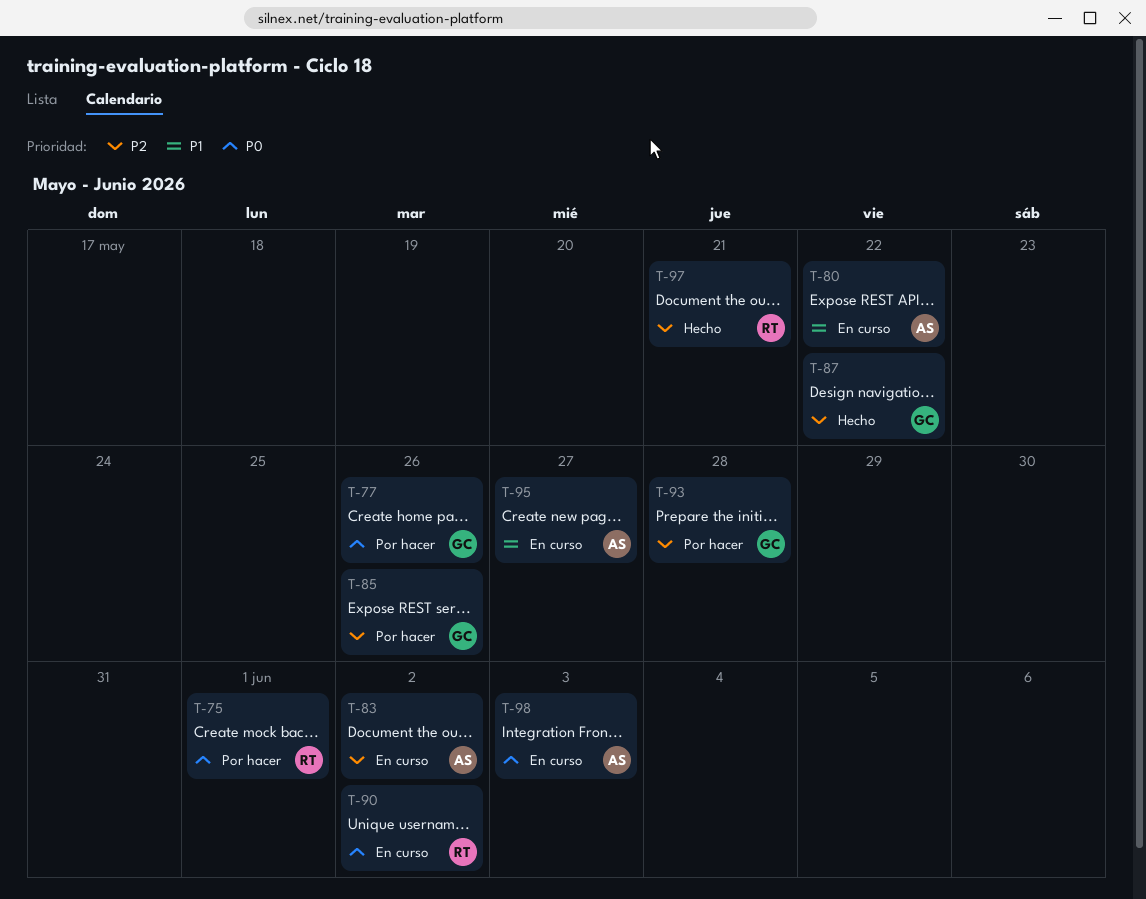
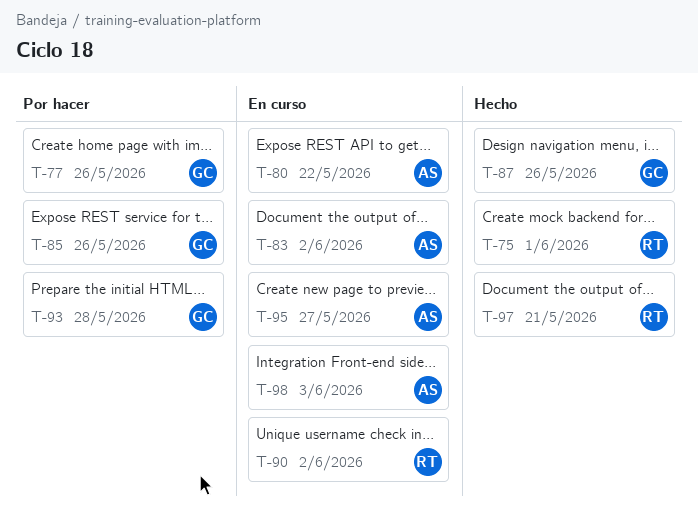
T-75, status: Por hacer -> Hecho
T-87, due: May 22 -> May 26

